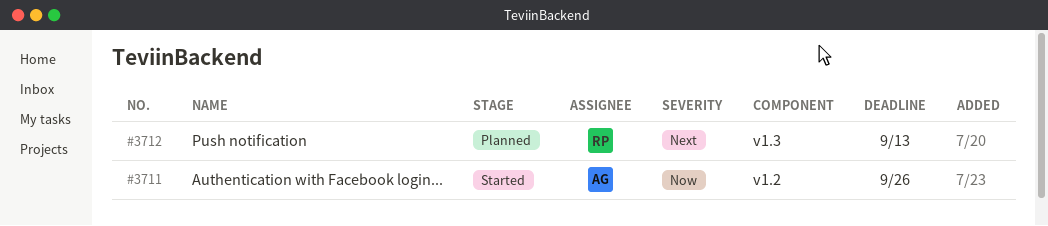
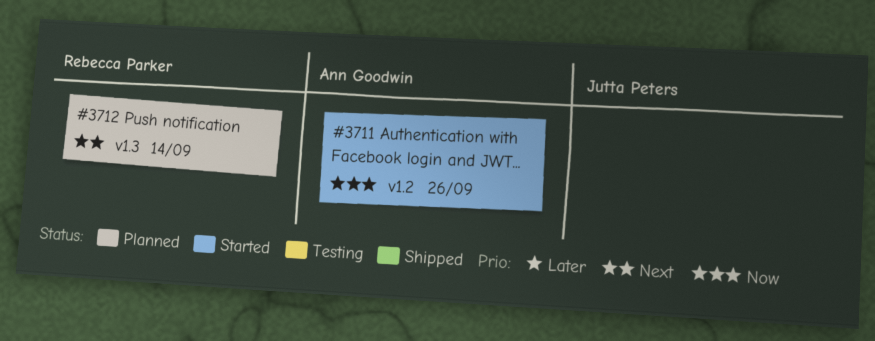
#3712, due: Sep 13 -> Sep 14

